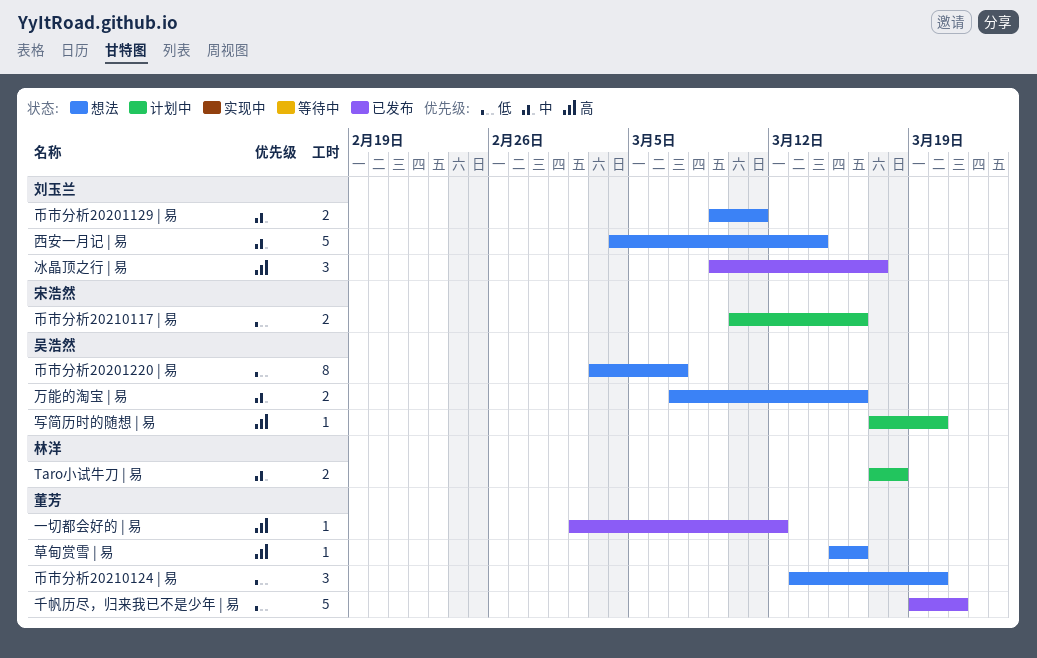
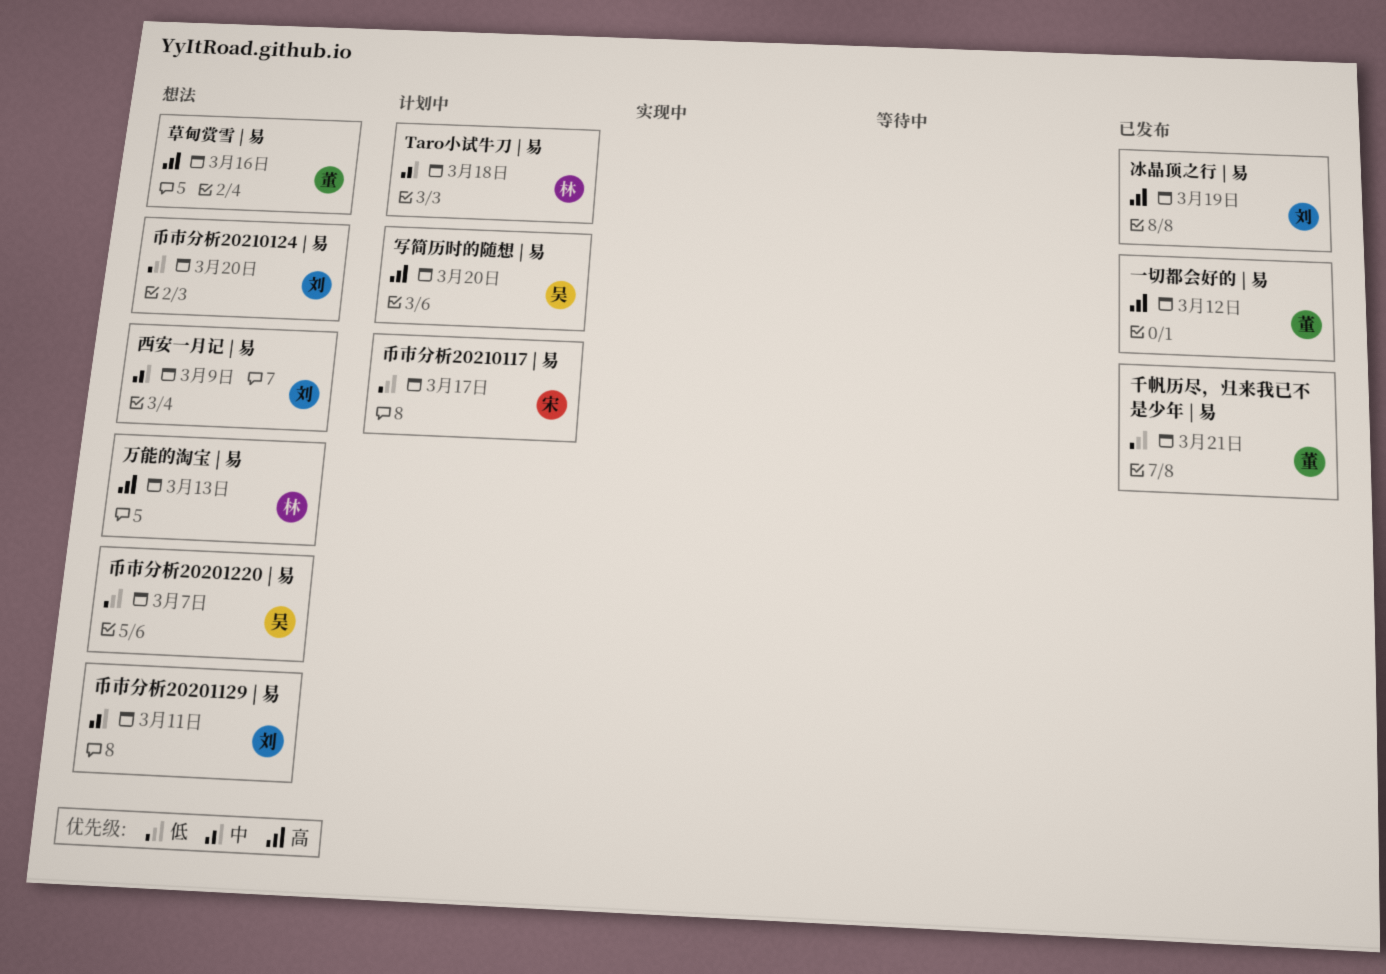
万能的淘宝 | 易, owner: 吴浩然 -> 林洋
万能的淘宝 | 易, priority: 中 -> 高
万能的淘宝 | 易, due: Mar 16 -> Mar 13
冰晶顶之行 | 易, due: Mar 17 -> Mar 19
币市分析20210117 | 易, due: Mar 16 -> Mar 17
币市分析20210124 | 易, owner: 董芳 -> 刘玉兰
西安一月记 | 易, due: Mar 14 -> Mar 9

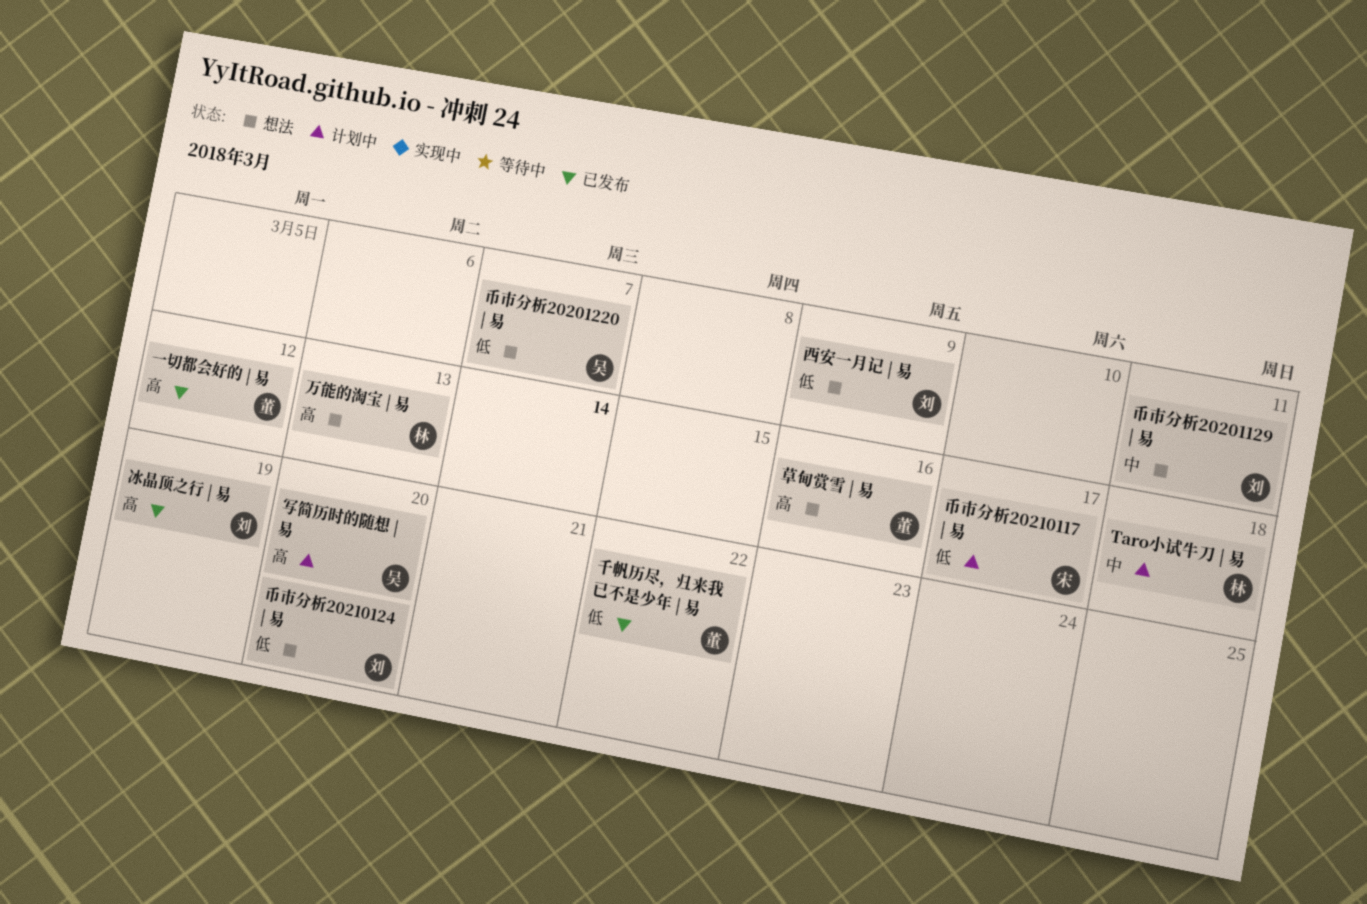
千帆历尽，归来我已不是少年 | 易, due: Mar 21 -> Mar 22
西安一月记 | 易, priority: 中 -> 低

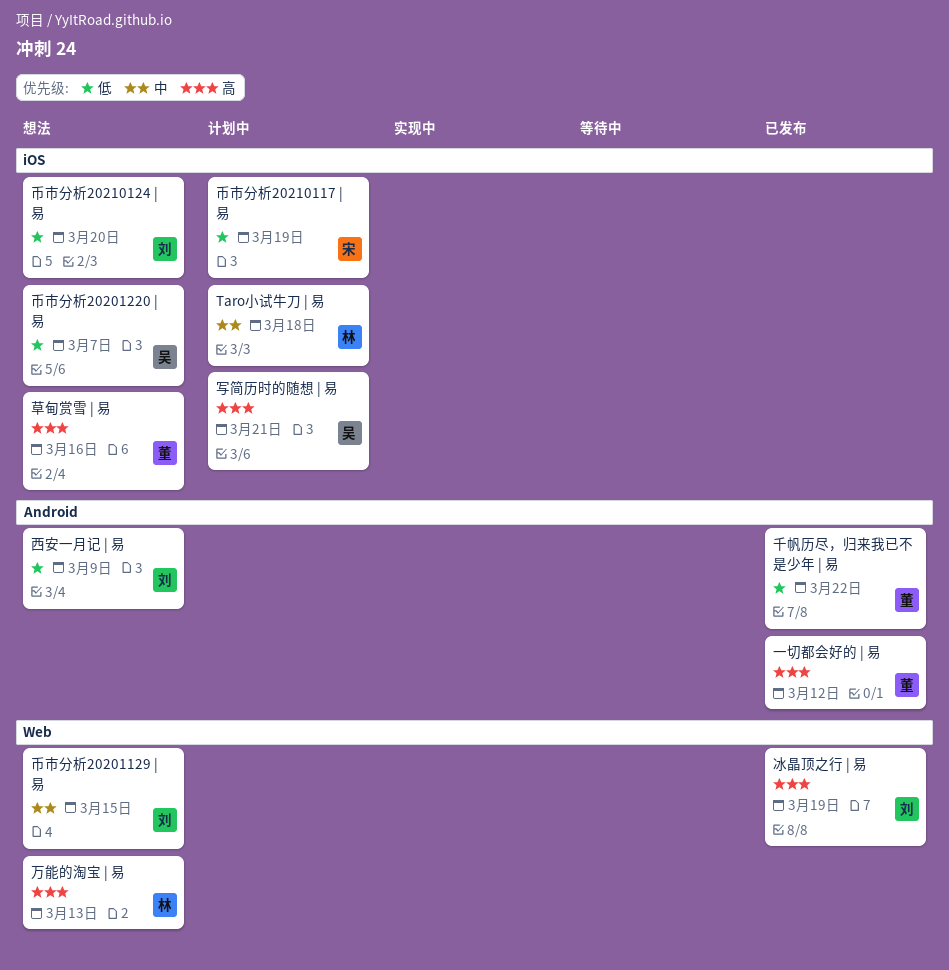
写简历时的随想 | 易, due: Mar 20 -> Mar 21
币市分析20201129 | 易, due: Mar 11 -> Mar 15
币市分析20210117 | 易, due: Mar 17 -> Mar 19

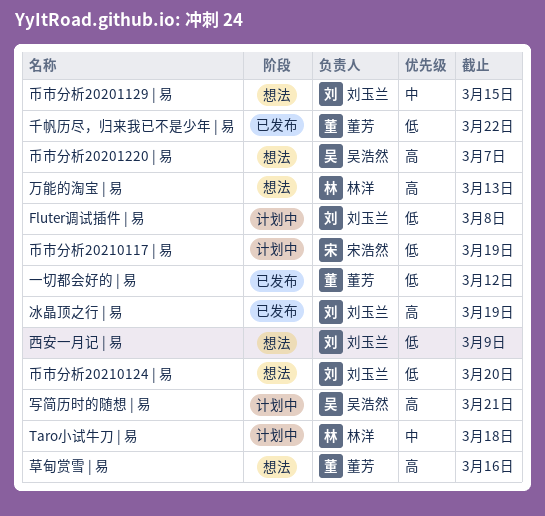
Fluter调试插件 | 易: none -> present
一切都会好的 | 易, priority: 高 -> 低
币市分析20201220 | 易, priority: 低 -> 高

